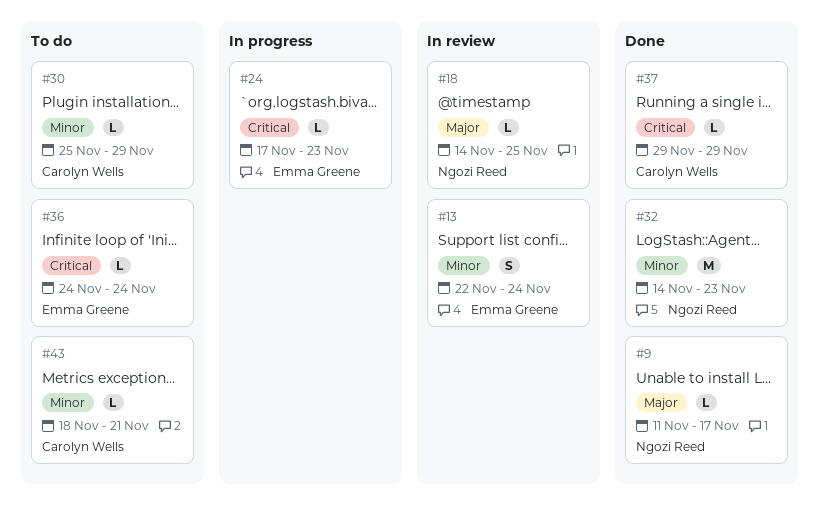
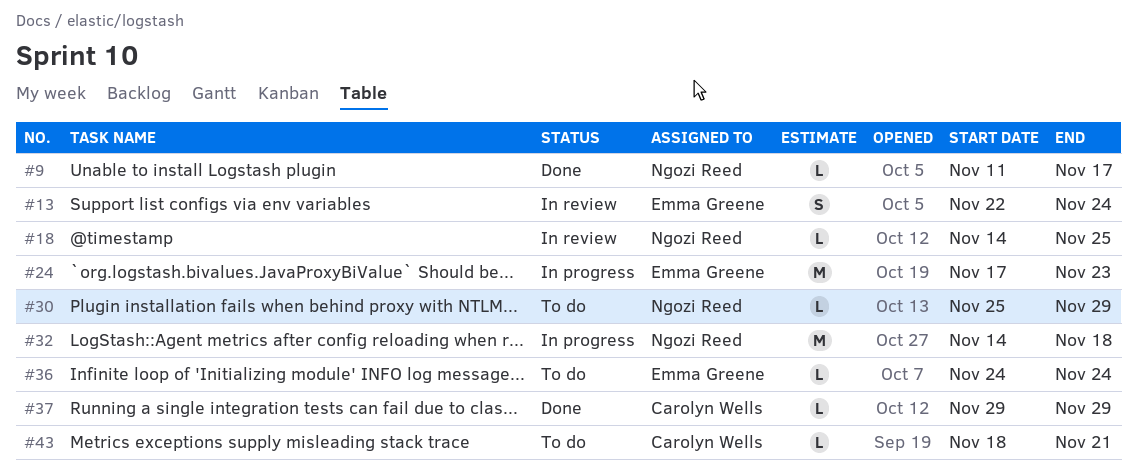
#24, estimate: L -> M
#30, owner: Carolyn Wells -> Ngozi Reed
#32, status: Done -> In progress
#32, due: Nov 23 -> Nov 18

